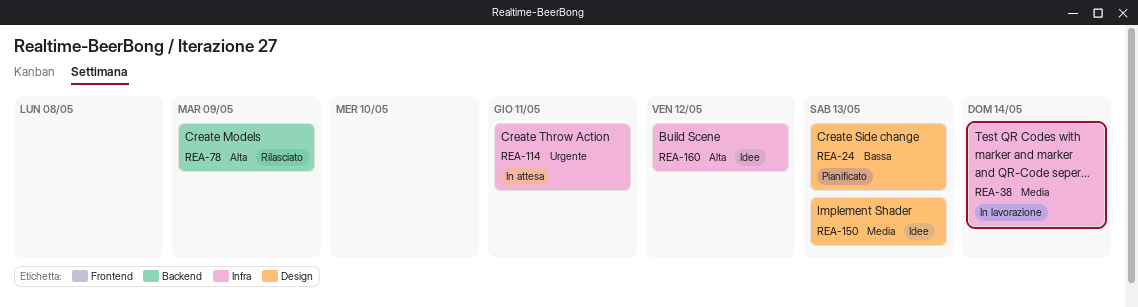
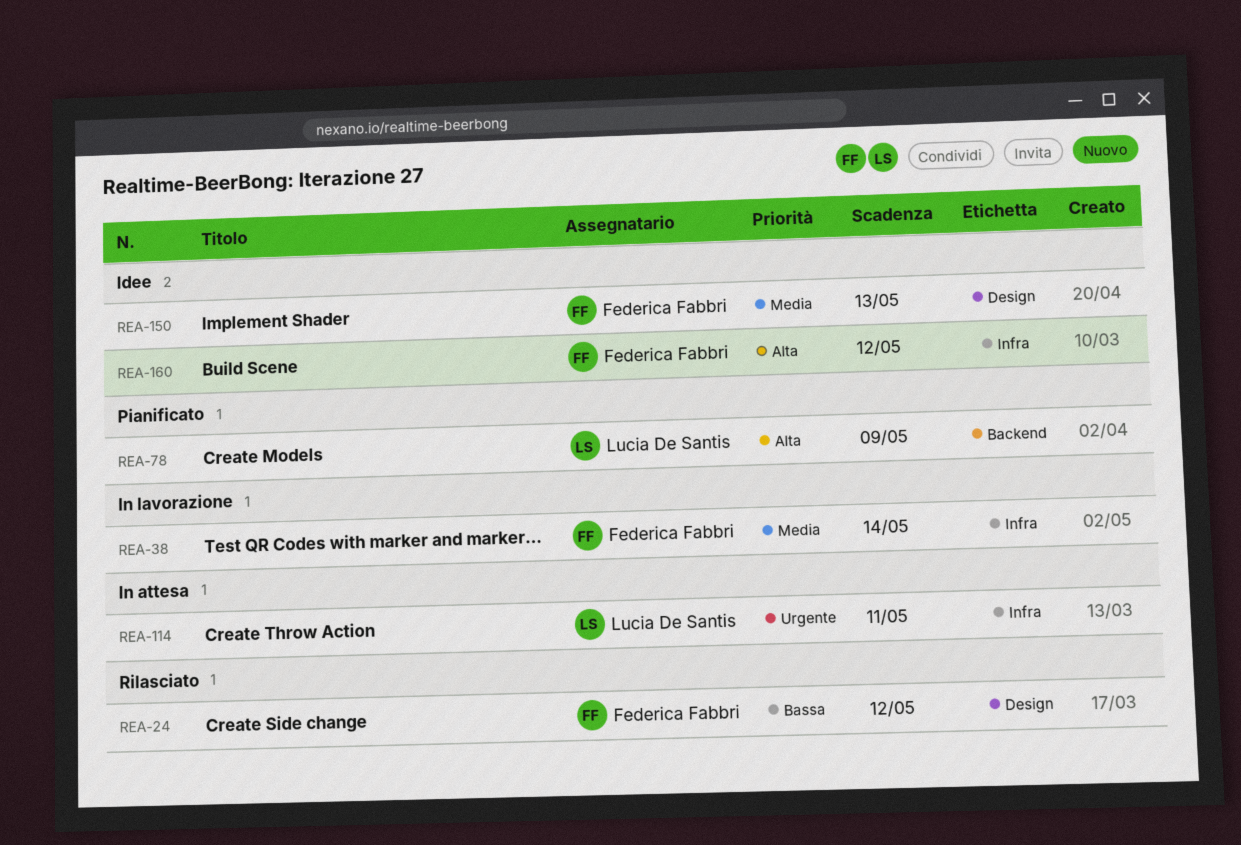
REA-24, status: Pianificato -> Rilasciato
REA-24, due: May 13 -> May 12
REA-78, status: Rilasciato -> Pianificato

